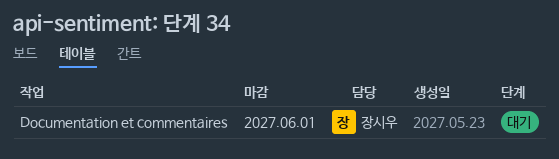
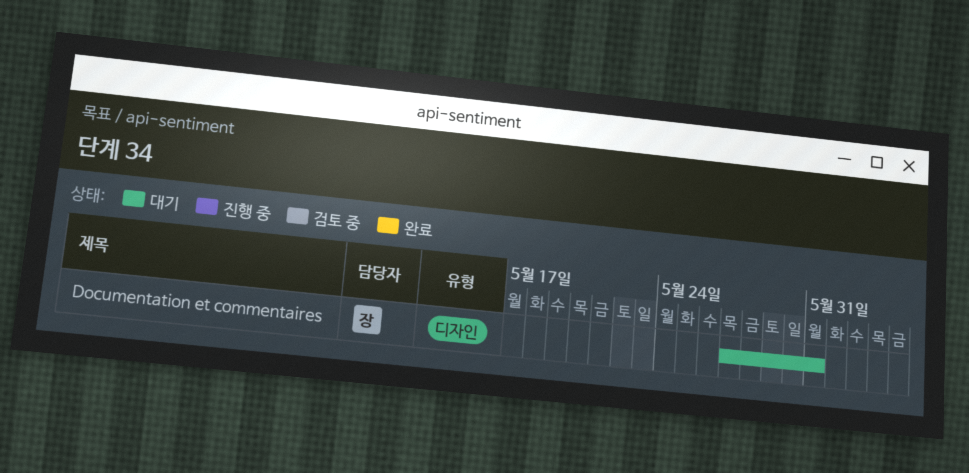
Documentation et commentaires, due: Jun 1 -> May 31

